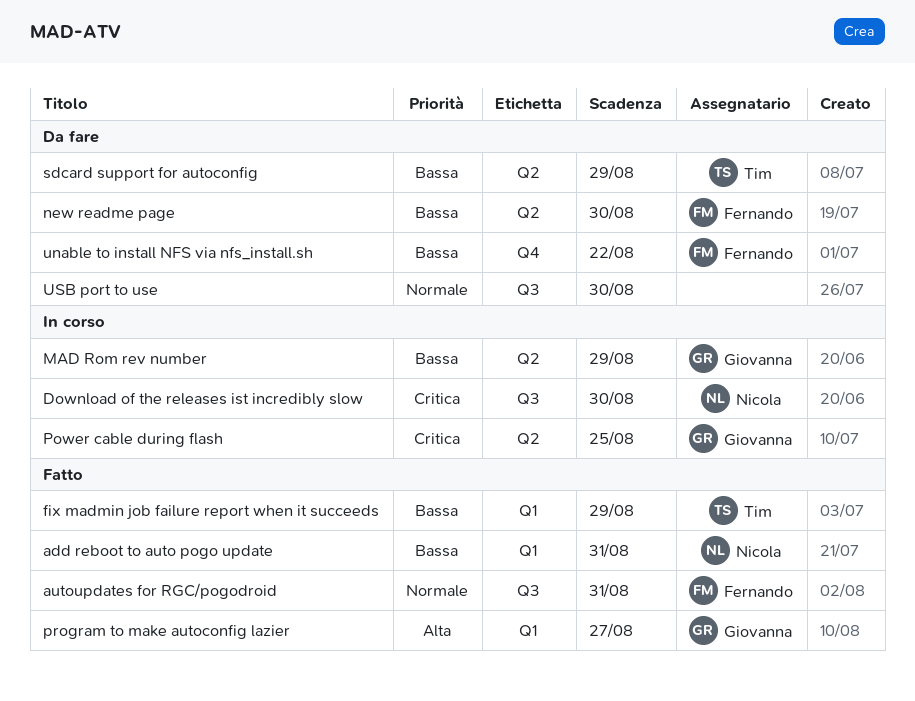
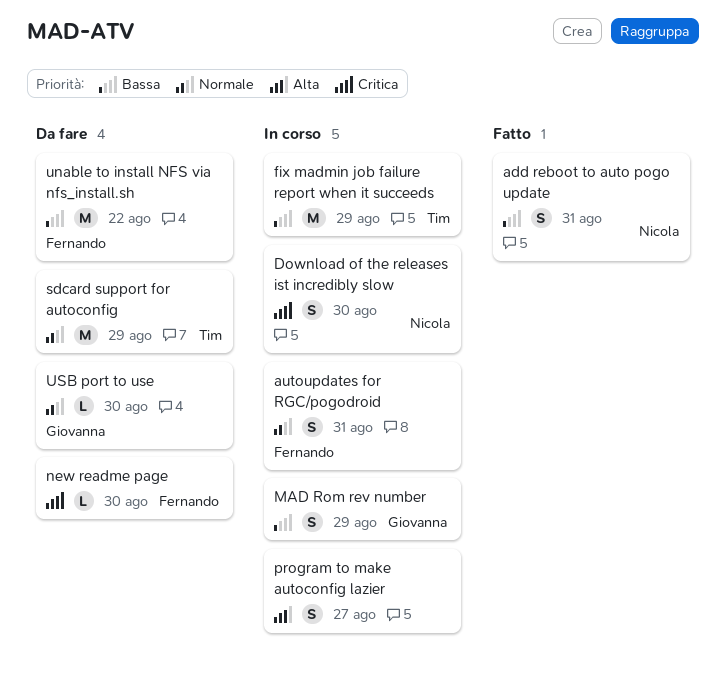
autoupdates for RGC/pogodroid, status: Fatto -> In corso
fix madmin job failure report when it succeeds, status: Fatto -> In corso
new readme page, priority: Bassa -> Critica
Power cable during flash: present -> none
program to make autoconfig lazier, status: Fatto -> In corso
program to make autoconfig lazier, owner: Giovanna -> none
sdcard support for autoconfig, priority: Bassa -> Normale
USB port to use, owner: none -> Giovanna

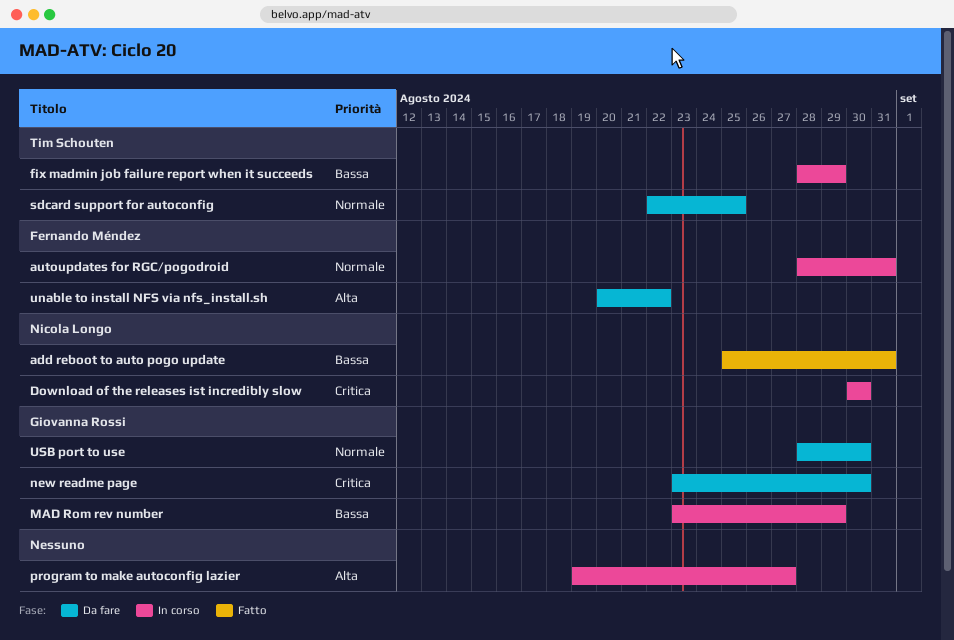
new readme page, owner: Fernando Méndez -> Giovanna Rossi
sdcard support for autoconfig, due: Aug 29 -> Aug 25
unable to install NFS via nfs_install.sh, priority: Bassa -> Alta

